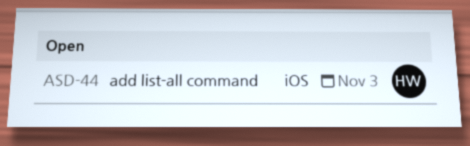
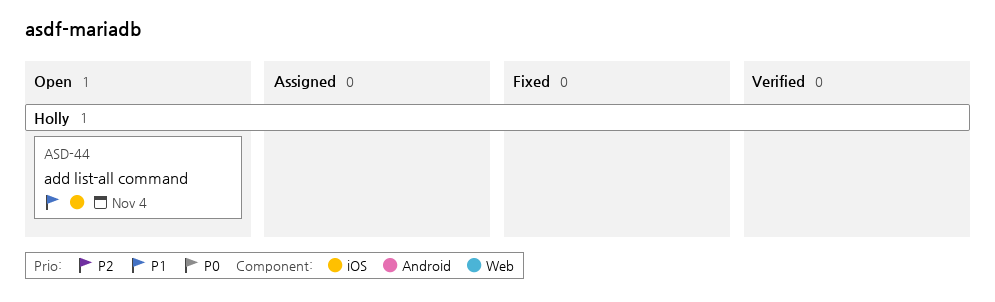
ASD-44, due: Nov 3 -> Nov 4

